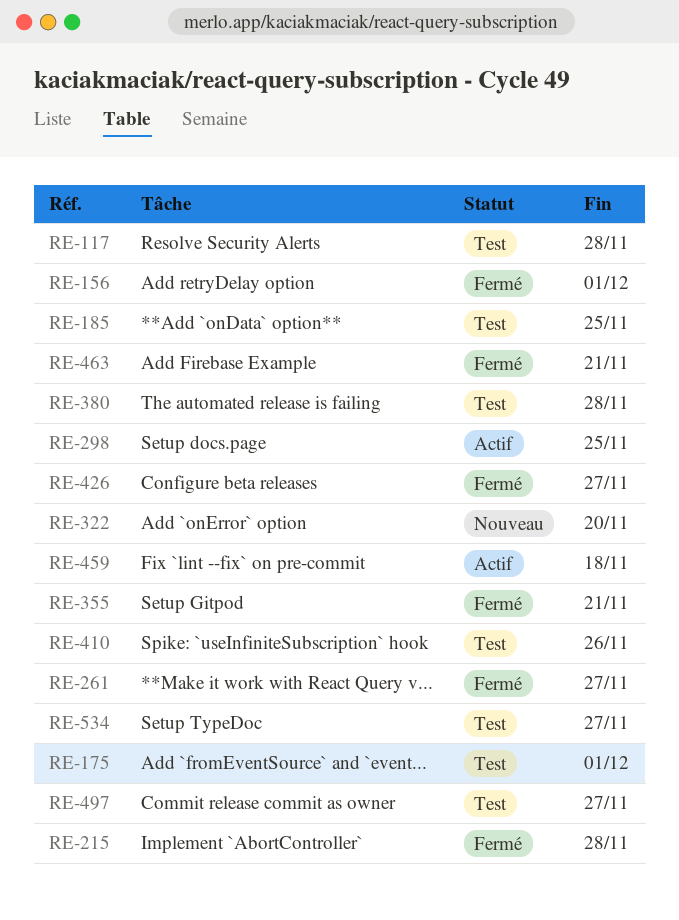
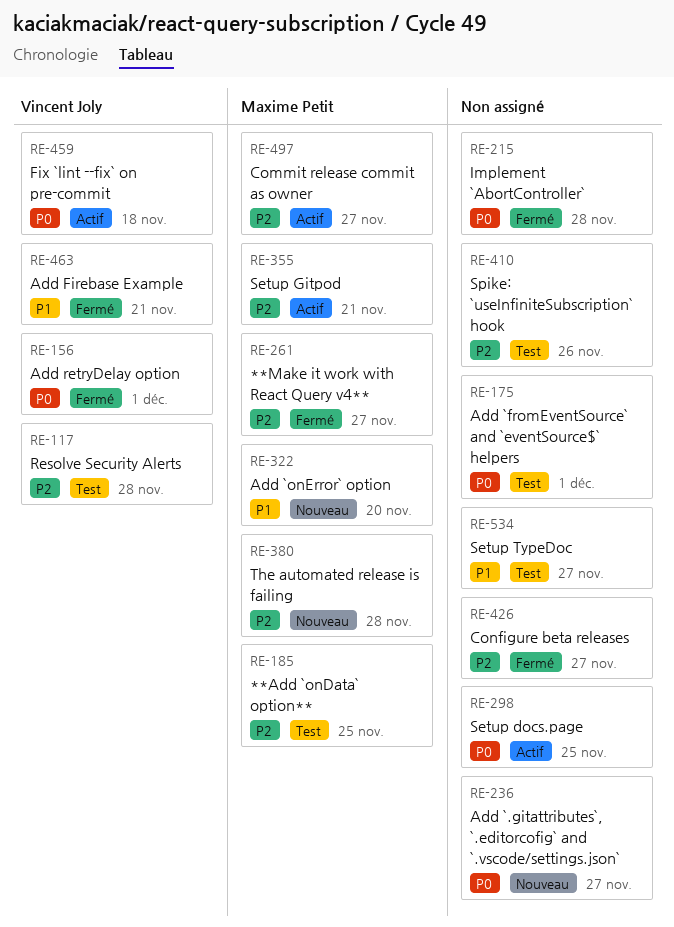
RE-236: none -> present
RE-355, status: Fermé -> Actif
RE-380, status: Test -> Nouveau
RE-497, status: Test -> Actif

